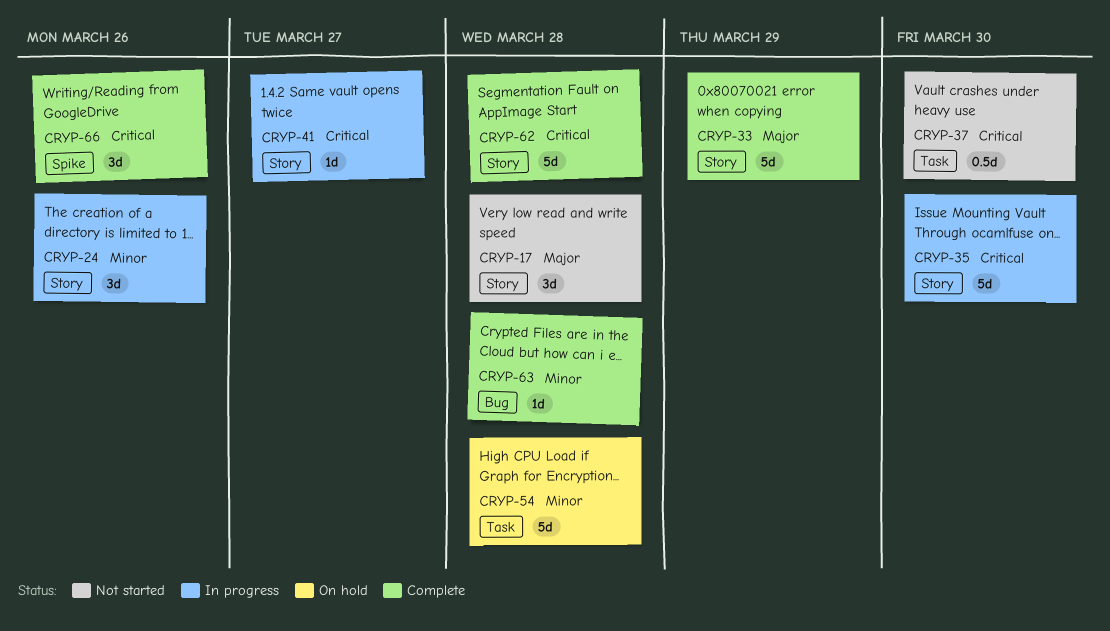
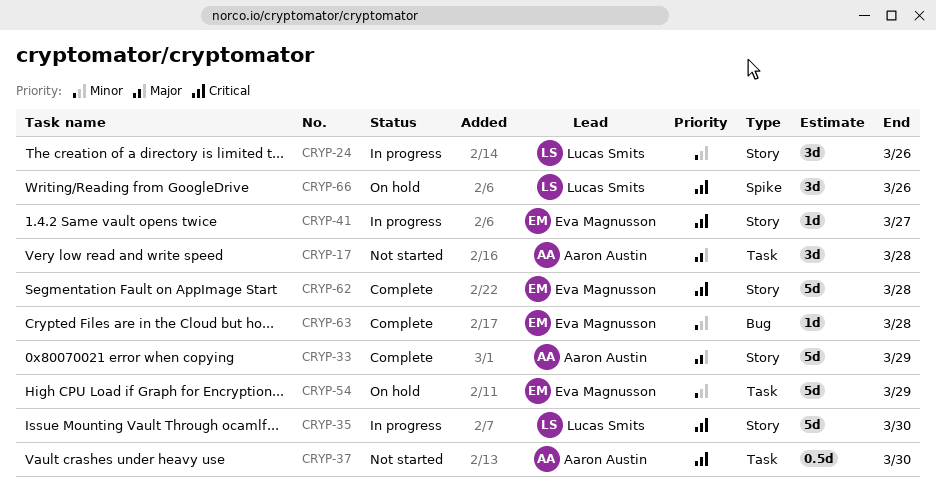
CRYP-17, label: Story -> Task
CRYP-54, due: Mar 28 -> Mar 29
CRYP-66, status: Complete -> On hold

